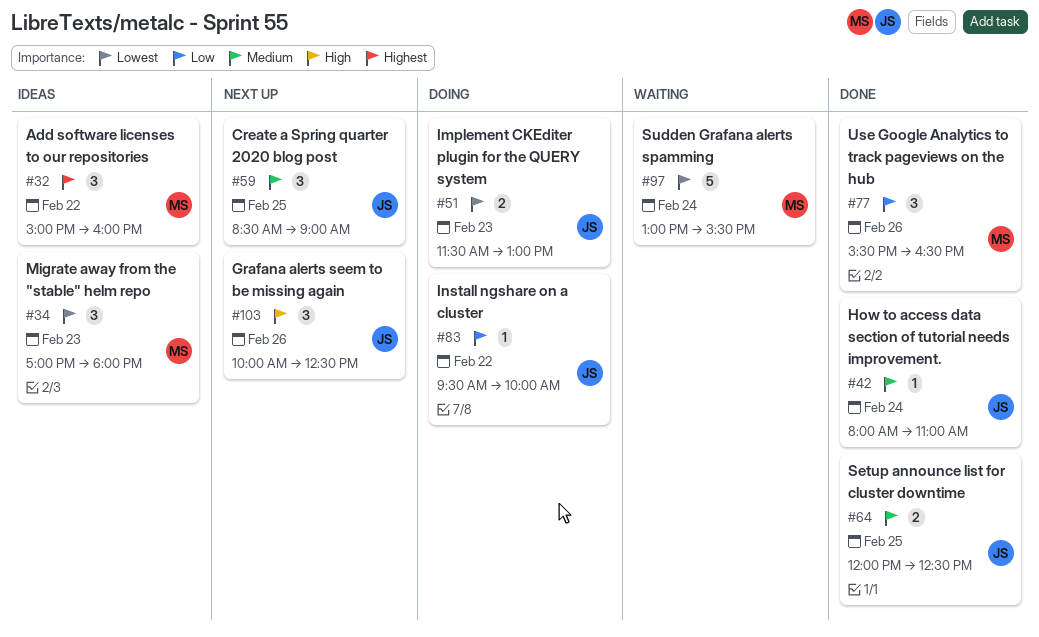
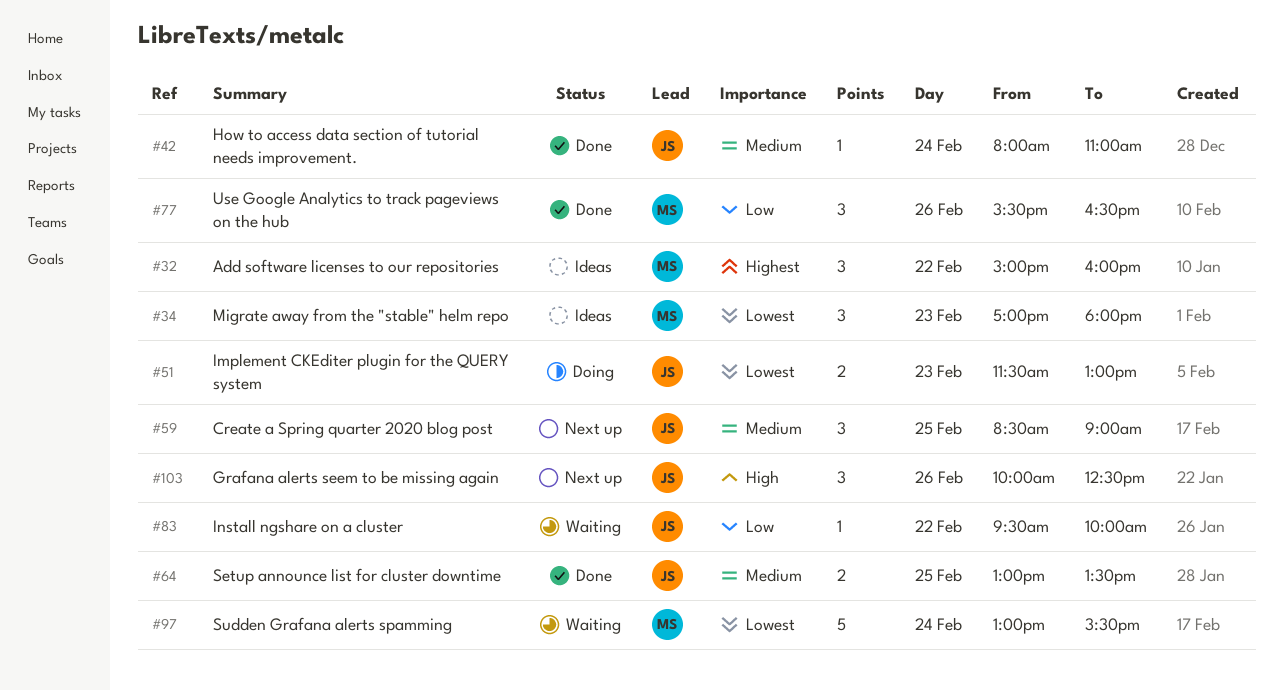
#64, begins: 12:00 -> 13:00
#64, ends: 12:30 -> 13:30
#83, status: Doing -> Waiting

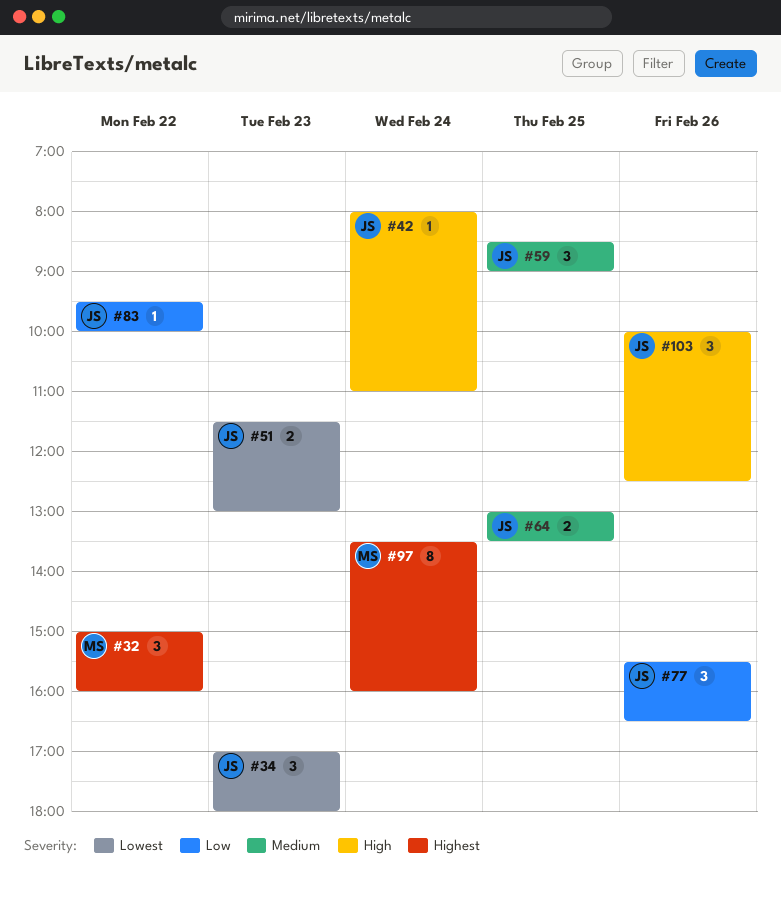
#34, owner: MS -> JS
#42, priority: Medium -> High
#77, owner: MS -> JS
#97, priority: Lowest -> Highest
#97, estimate: 5 -> 8
#97, begins: 13:00 -> 13:30
#97, ends: 15:30 -> 16:00

